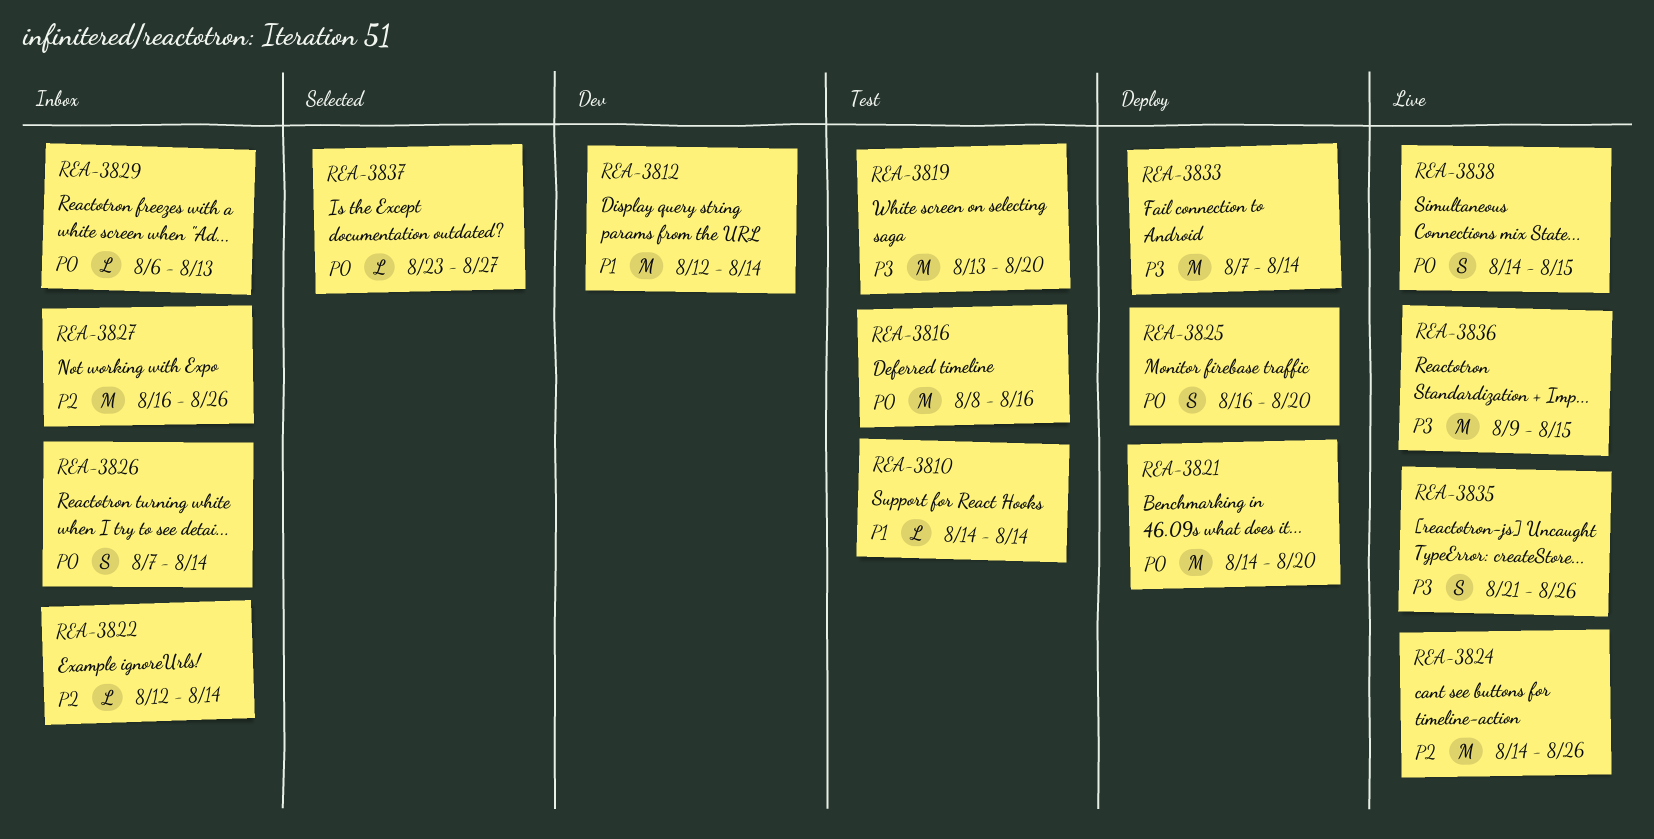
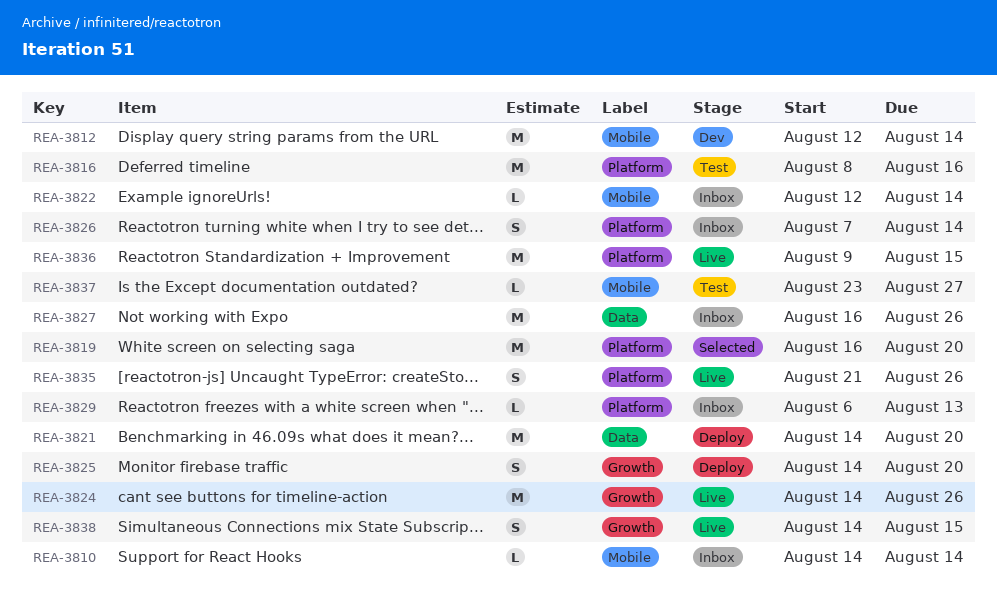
REA-3810, status: Test -> Inbox
REA-3819, status: Test -> Selected
REA-3819, start: Aug 13 -> Aug 16
REA-3825, start: Aug 16 -> Aug 14
REA-3833: present -> none
REA-3837, status: Selected -> Test

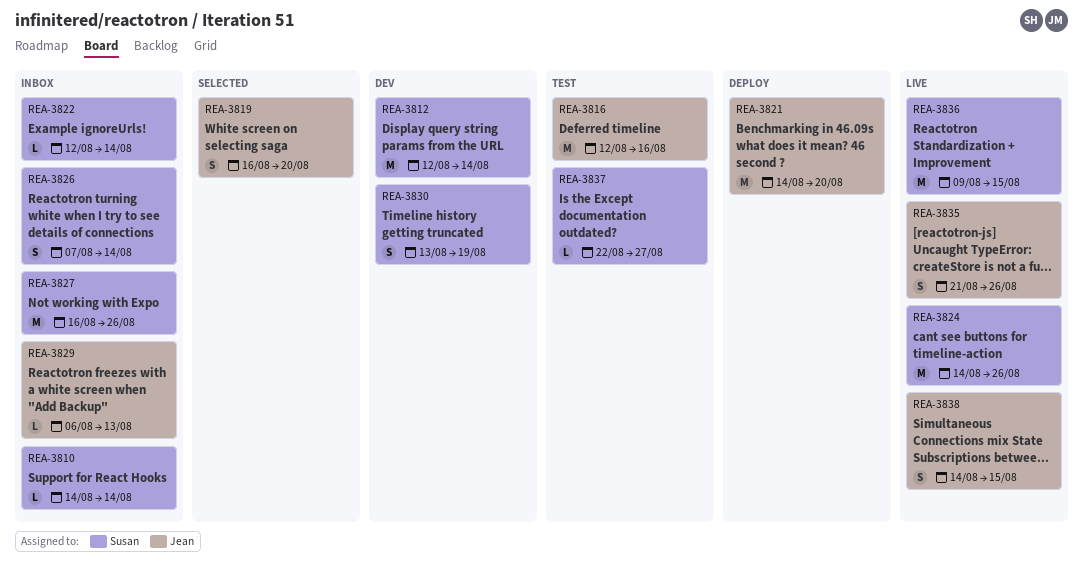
REA-3816, start: Aug 8 -> Aug 12
REA-3819, estimate: M -> S
REA-3825: present -> none
REA-3830: none -> present
REA-3837, start: Aug 23 -> Aug 22

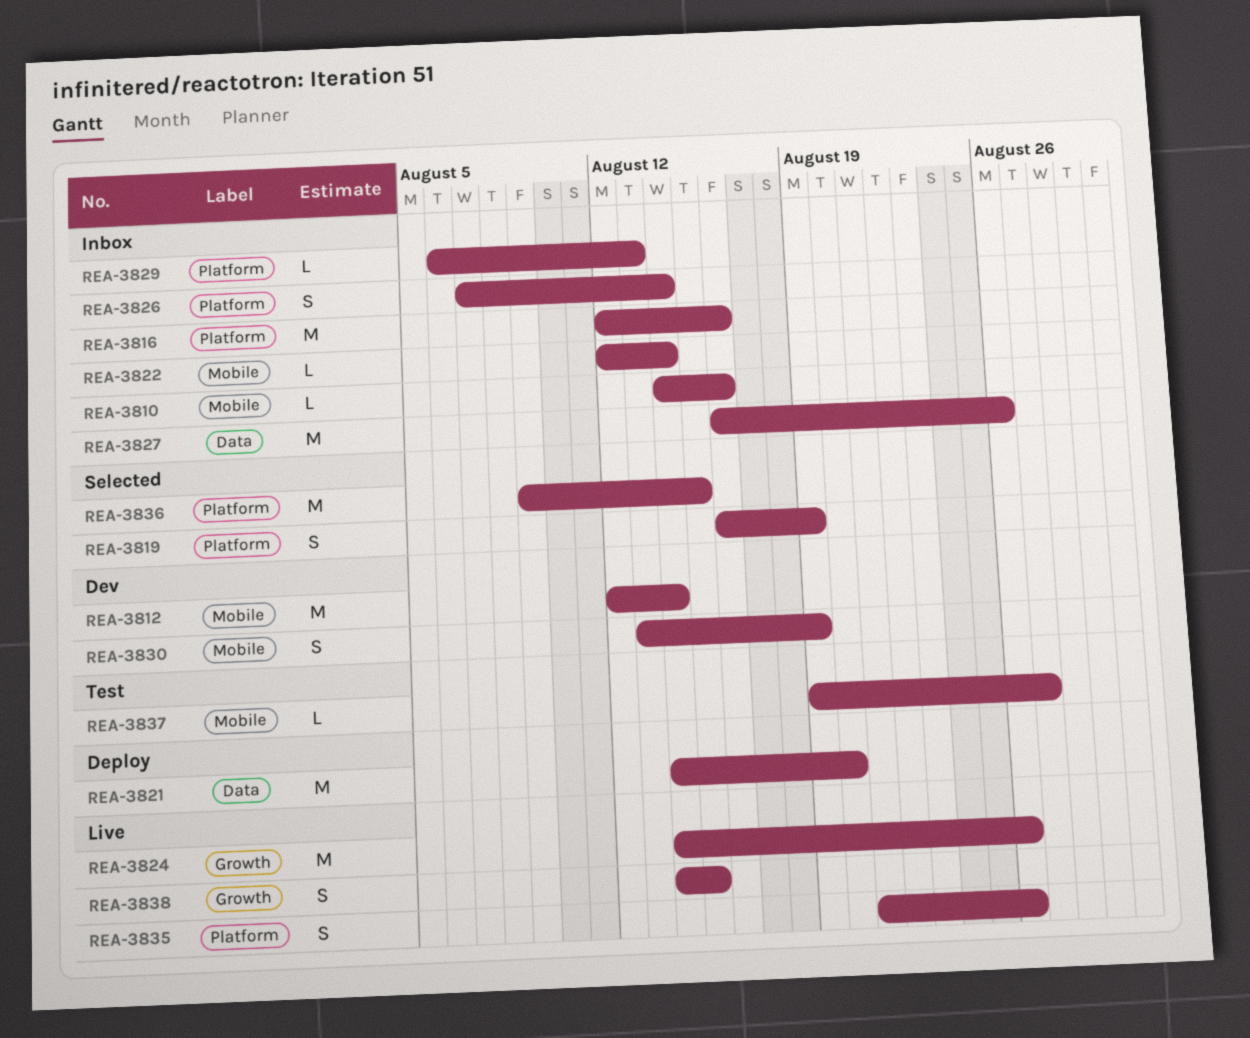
REA-3810, due: Aug 14 -> Aug 16
REA-3816, status: Test -> Inbox
REA-3819, due: Aug 20 -> Aug 19
REA-3836, status: Live -> Selected
REA-3837, start: Aug 22 -> Aug 19

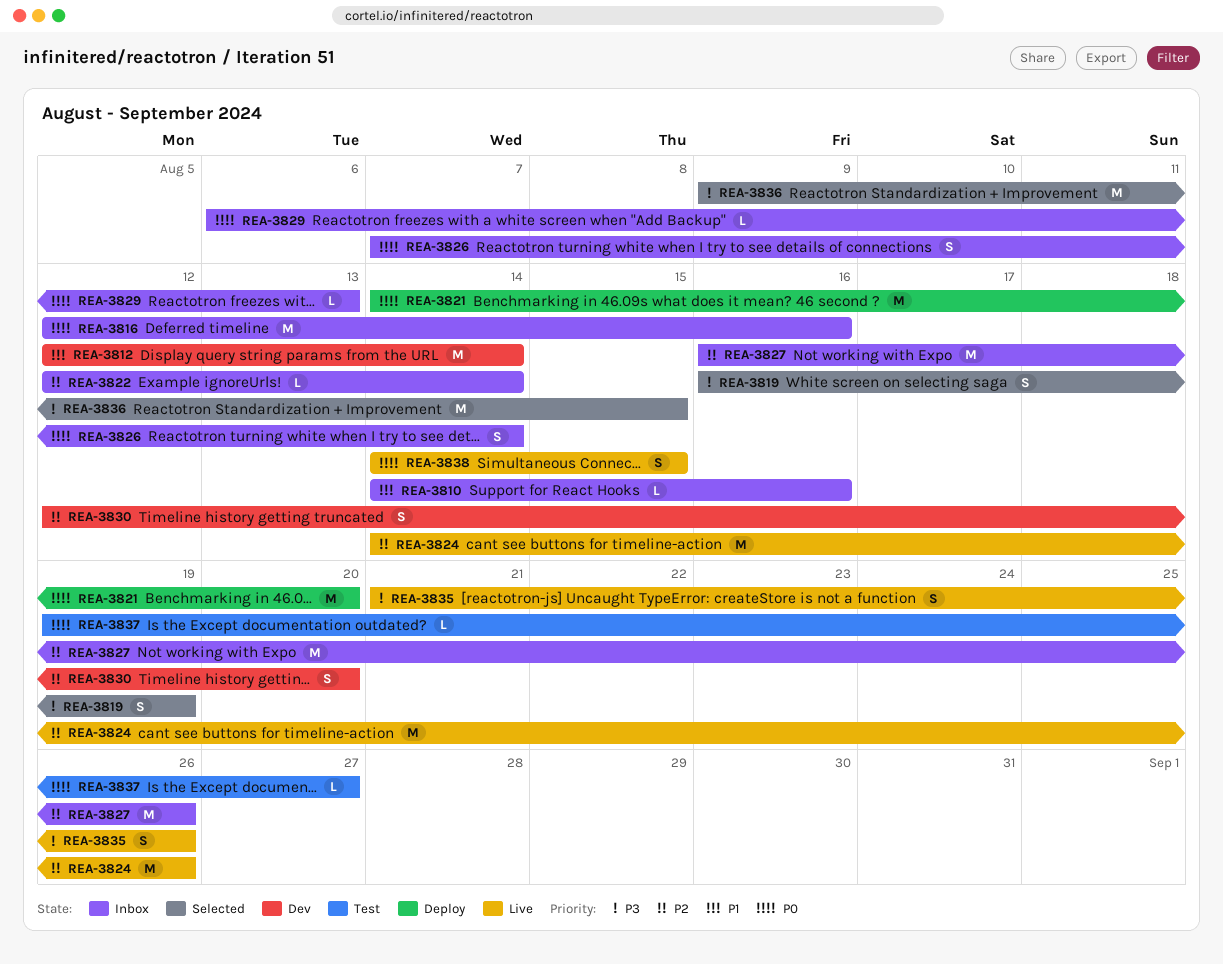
REA-3830, start: Aug 13 -> Aug 12
REA-3830, due: Aug 19 -> Aug 20

